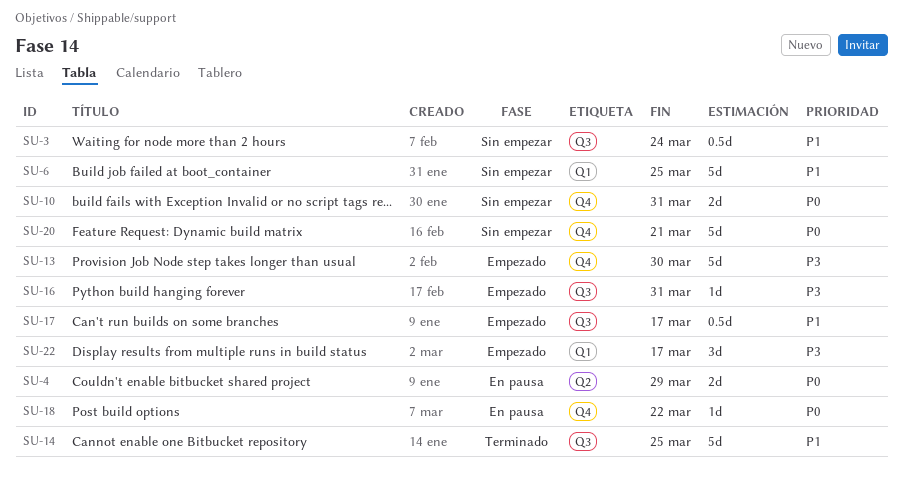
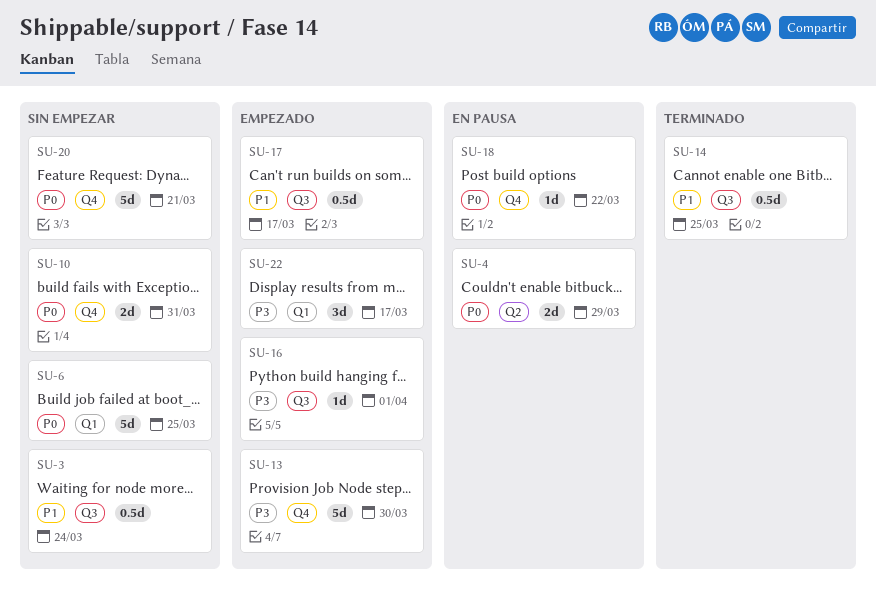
SU-6, priority: P1 -> P0
SU-14, estimate: 5d -> 0.5d
SU-16, due: Mar 31 -> Apr 1

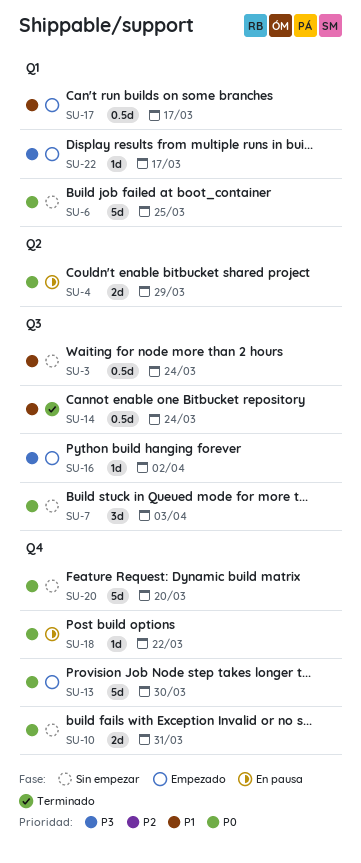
SU-7: none -> present
SU-13, priority: P3 -> P0
SU-14, due: Mar 25 -> Mar 24
SU-16, due: Apr 1 -> Apr 2
SU-17, label: Q3 -> Q1
SU-20, due: Mar 21 -> Mar 20
SU-22, estimate: 3d -> 1d

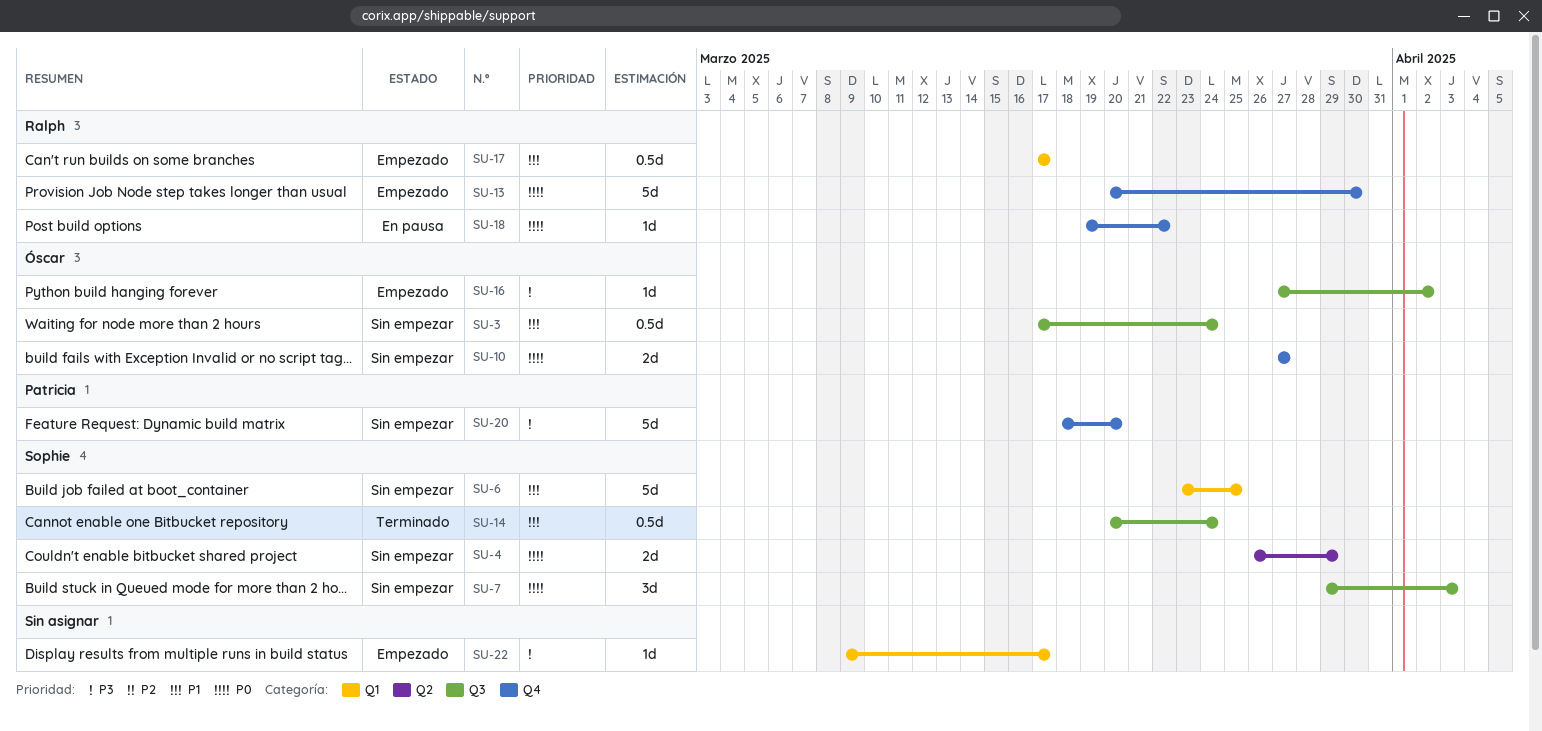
SU-4, status: En pausa -> Sin empezar
SU-6, priority: P0 -> P1
SU-10, due: Mar 31 -> Mar 27
SU-20, priority: P0 -> P3

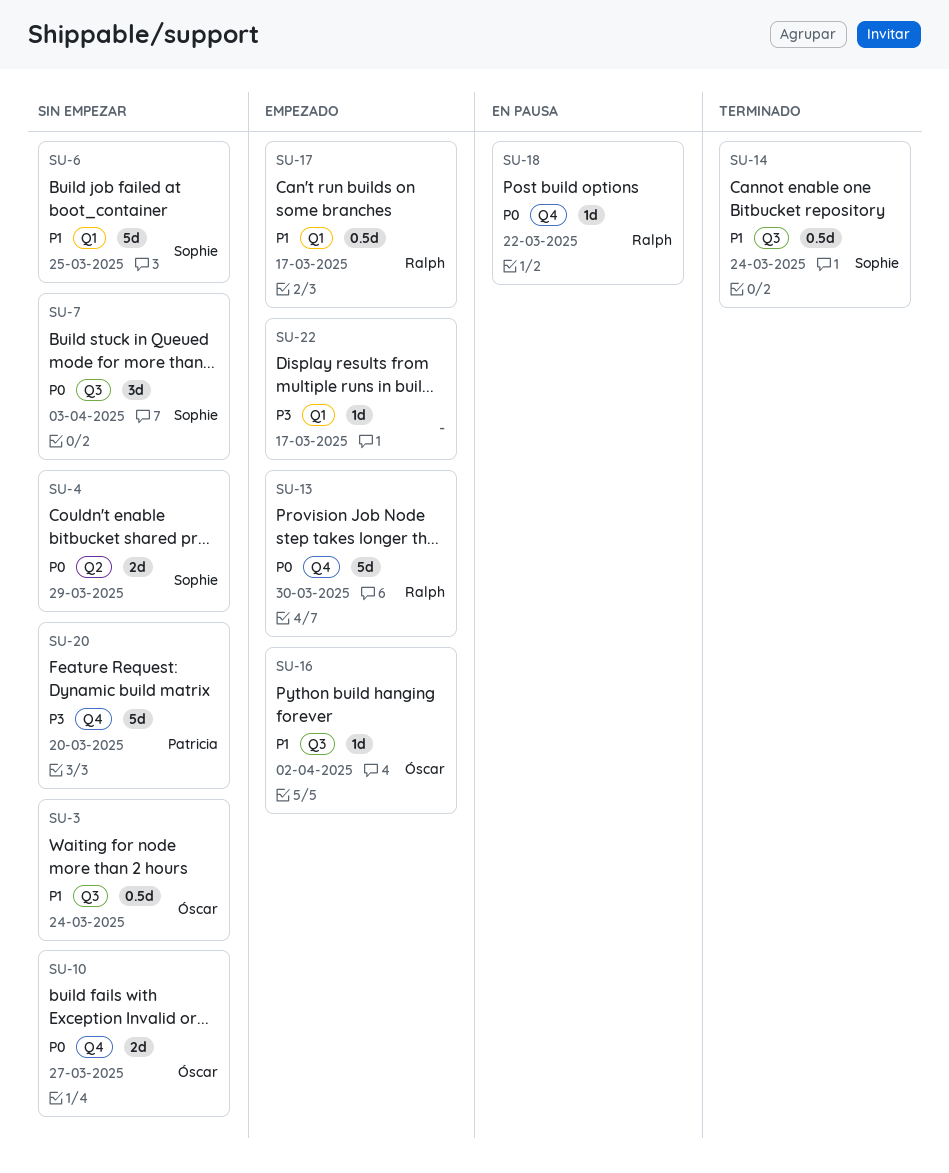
SU-16, priority: P3 -> P1

